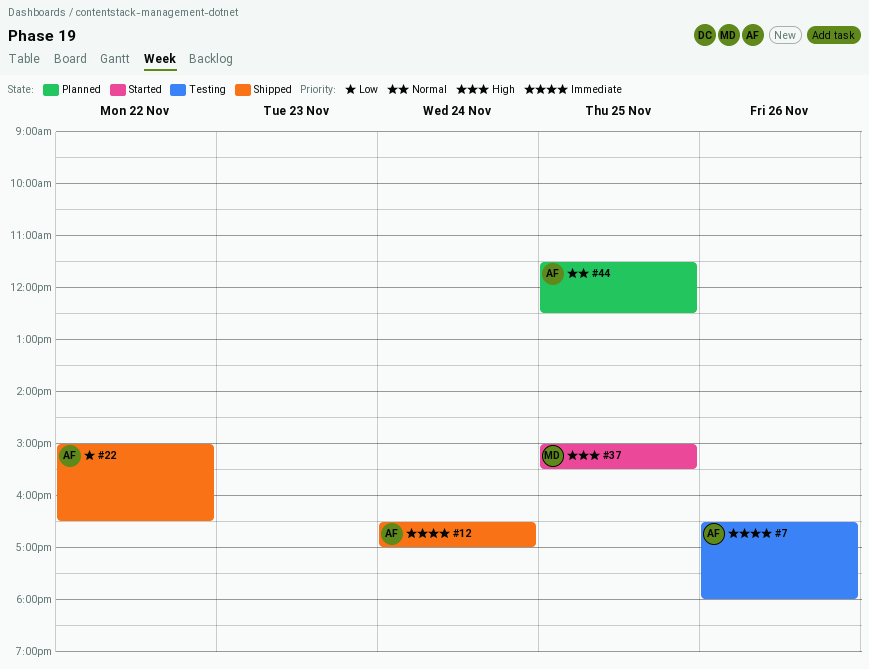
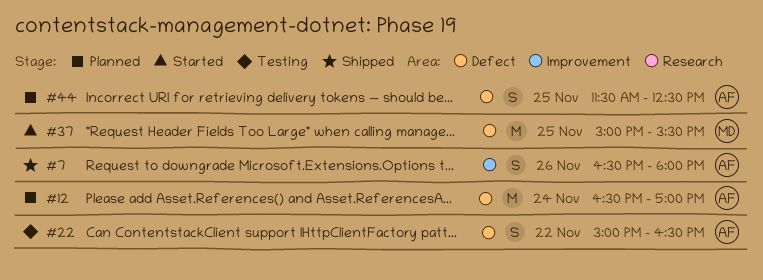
#7, status: Testing -> Shipped
#12, status: Shipped -> Planned
#22, status: Shipped -> Testing

